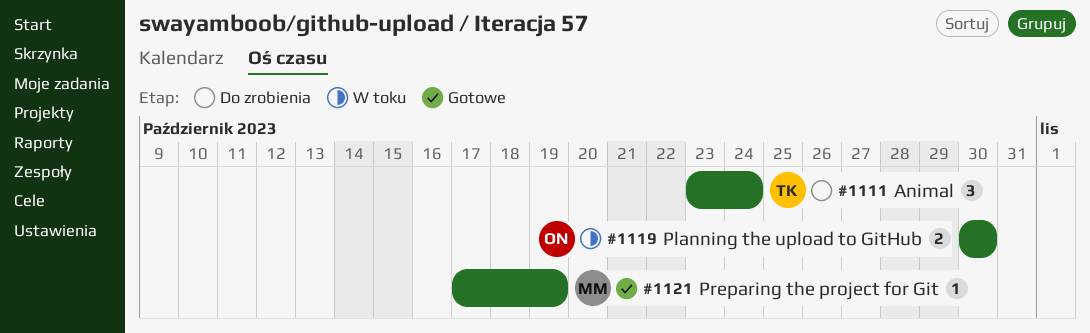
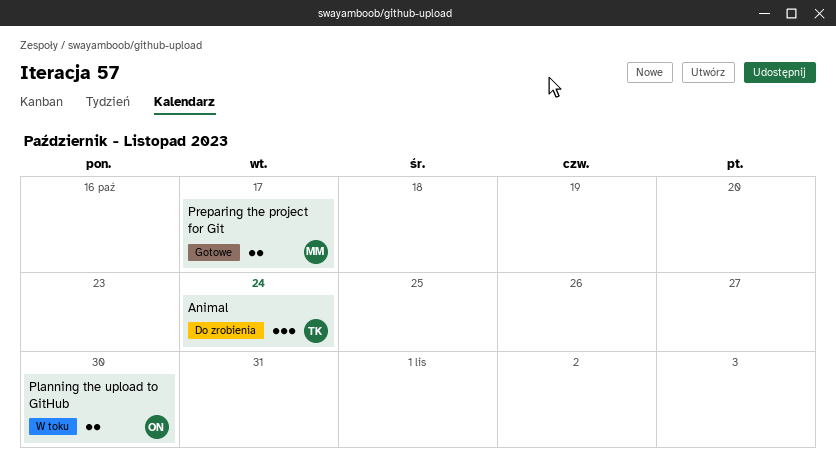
Preparing the project for Git, estimate: 1 -> 2
Preparing the project for Git, due: Oct 19 -> Oct 17

